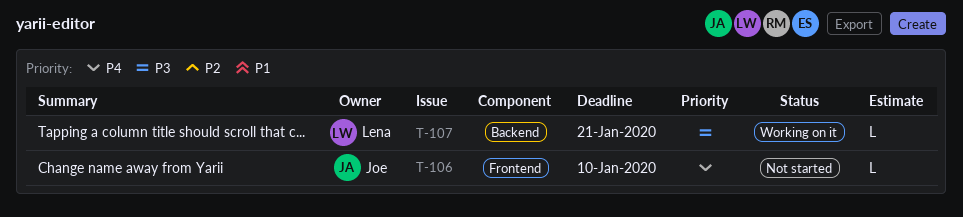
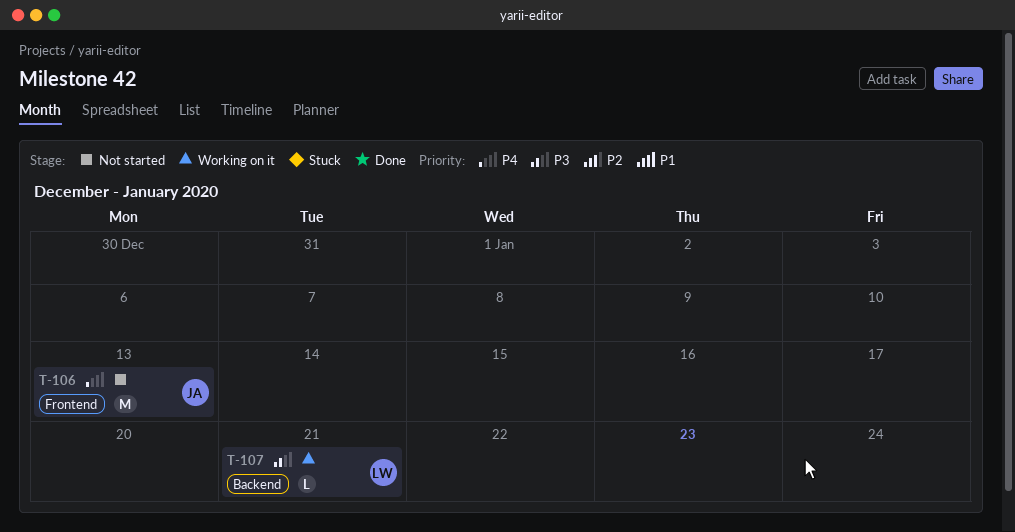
T-106, estimate: L -> M
T-106, due: Jan 10 -> Jan 13

